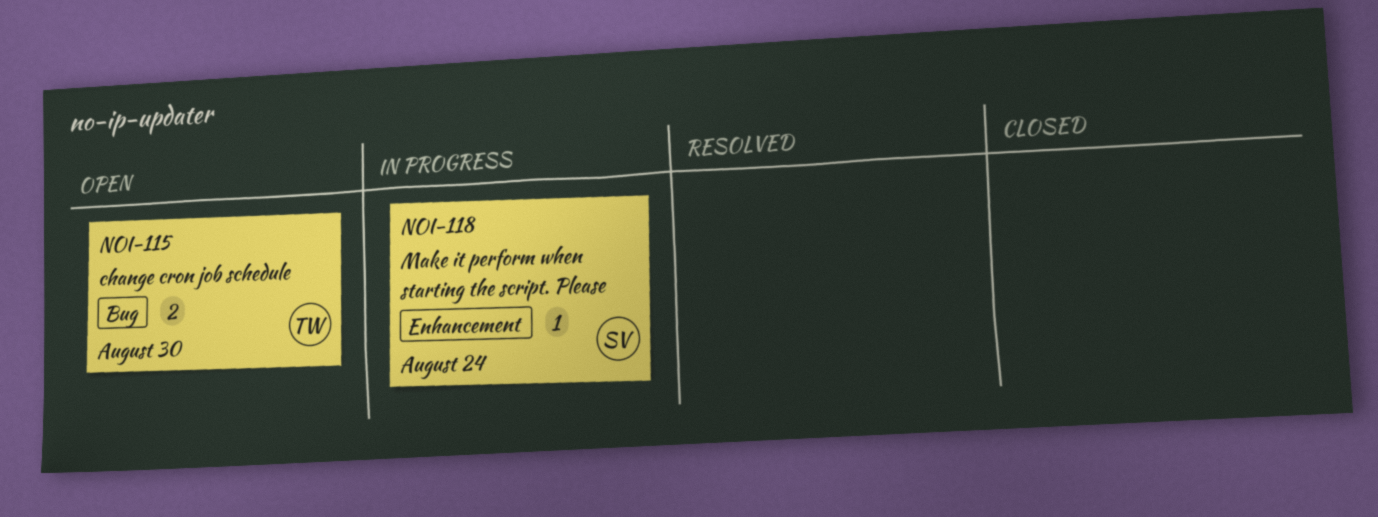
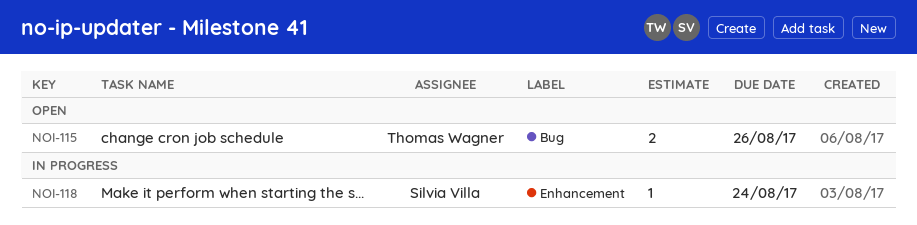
NOI-115, due: Aug 30 -> Aug 26

